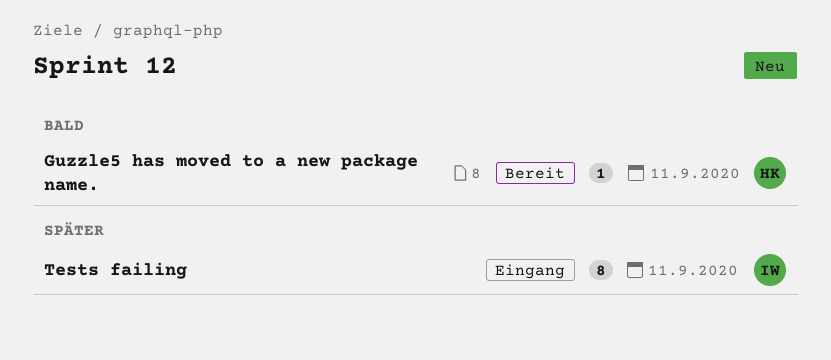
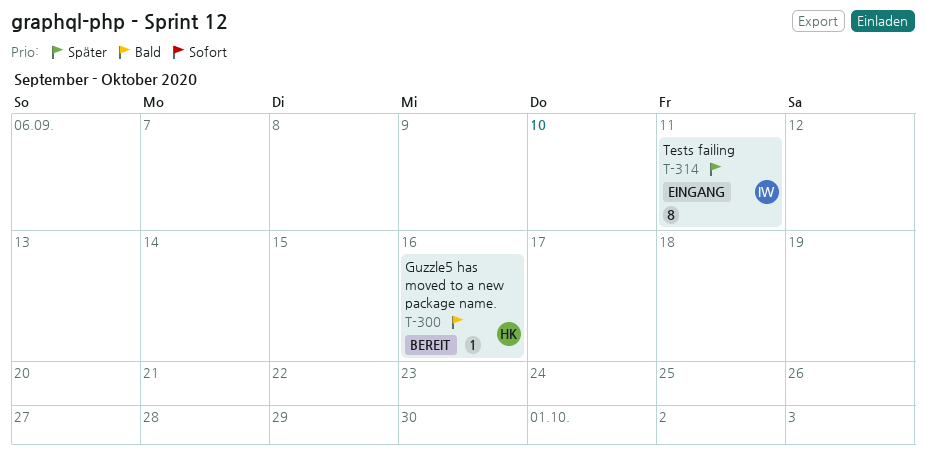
Guzzle5 has moved to a new package name., due: Sep 11 -> Sep 16

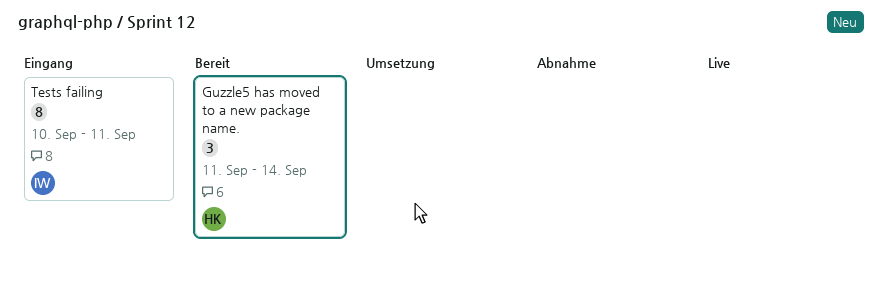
Guzzle5 has moved to a new package name., estimate: 1 -> 3
Guzzle5 has moved to a new package name., due: Sep 16 -> Sep 14

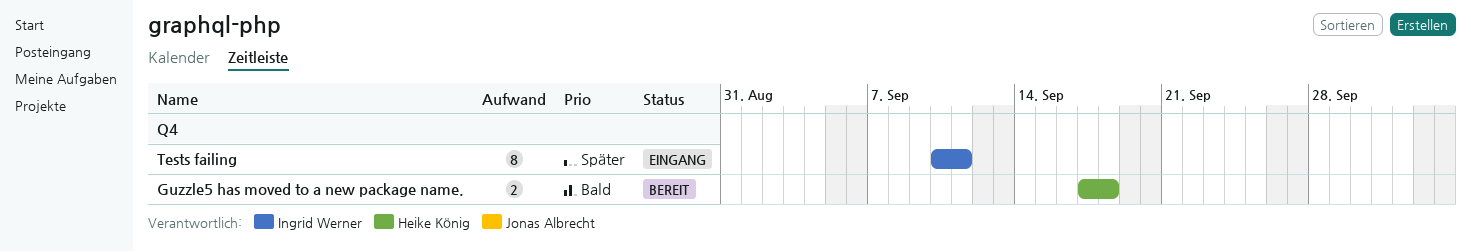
Guzzle5 has moved to a new package name., estimate: 3 -> 2
Guzzle5 has moved to a new package name., start: Sep 11 -> Sep 17
Guzzle5 has moved to a new package name., due: Sep 14 -> Sep 18

